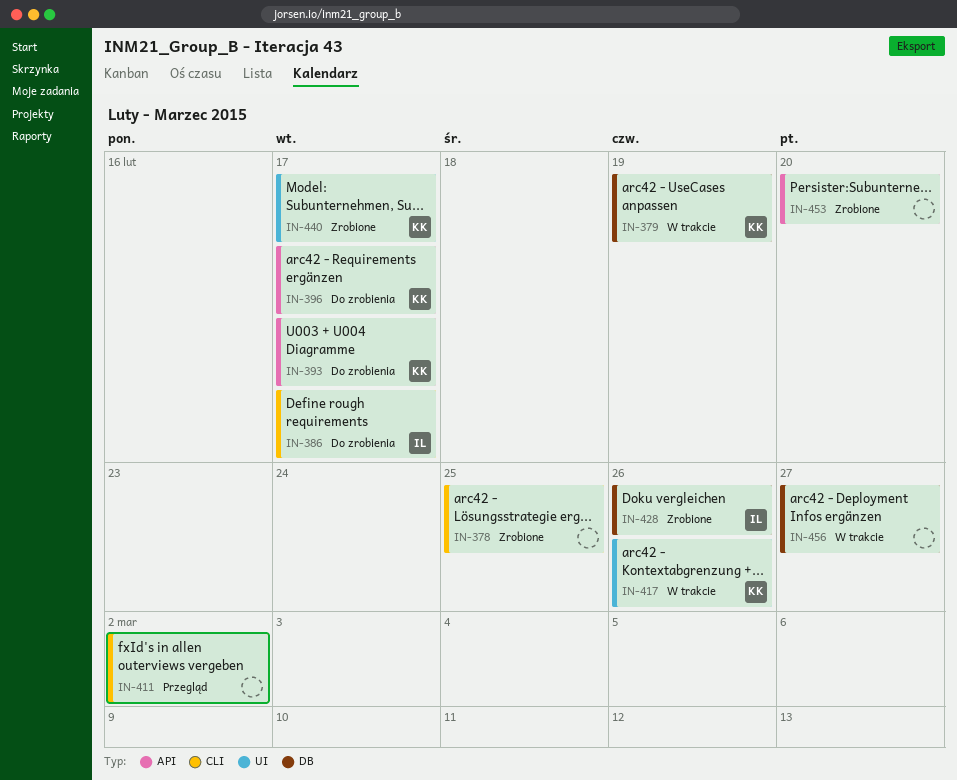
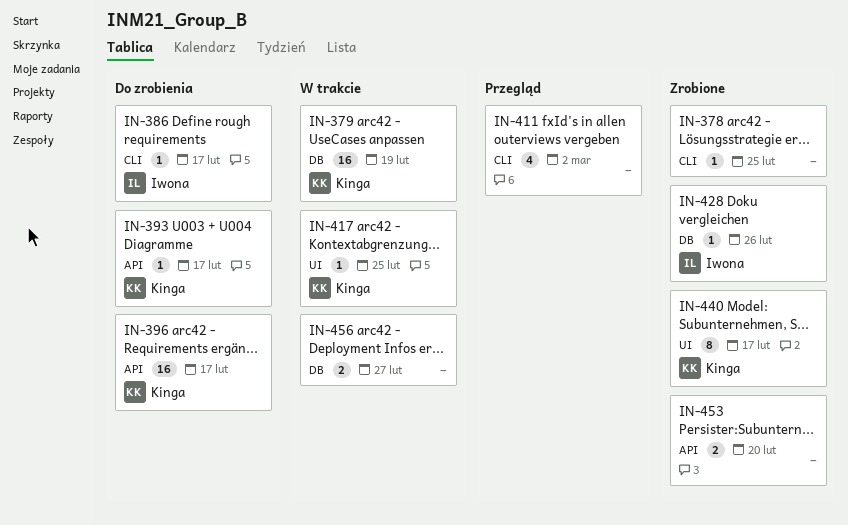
IN-417, due: Feb 26 -> Feb 25

